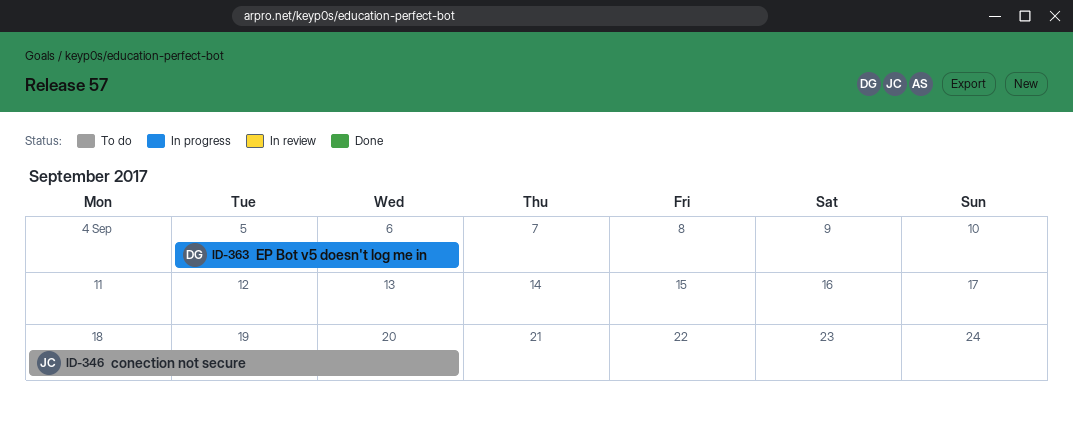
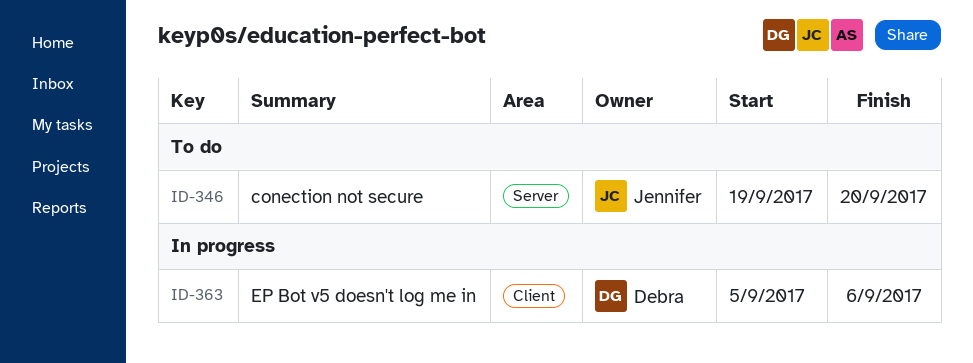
ID-346, start: Sep 18 -> Sep 19

